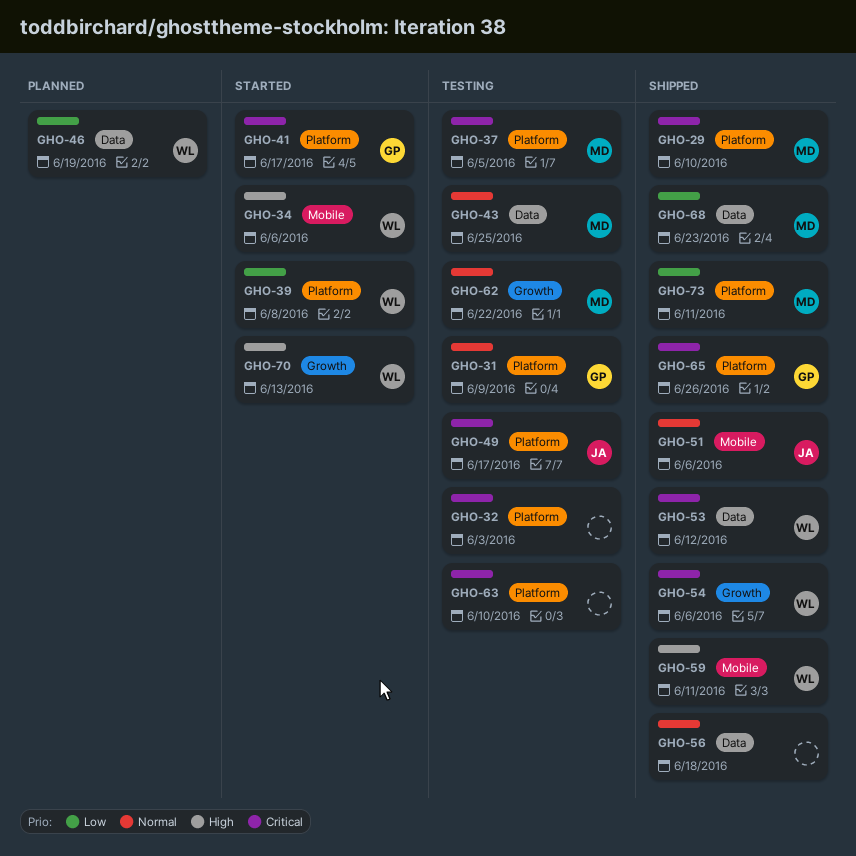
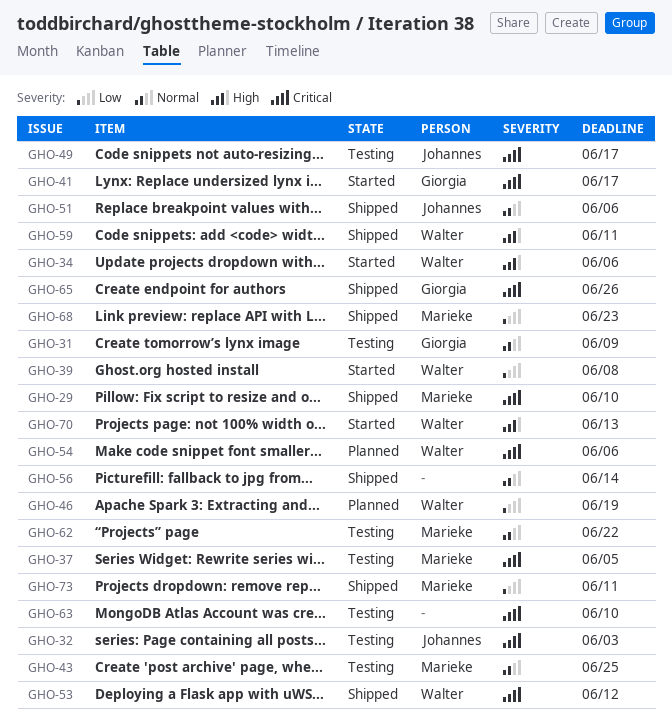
GHO-32, owner: none -> Johannes
GHO-54, status: Shipped -> Planned
GHO-56, due: Jun 18 -> Jun 14

